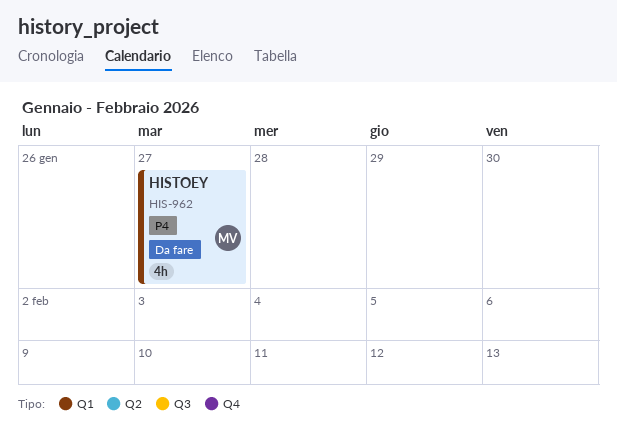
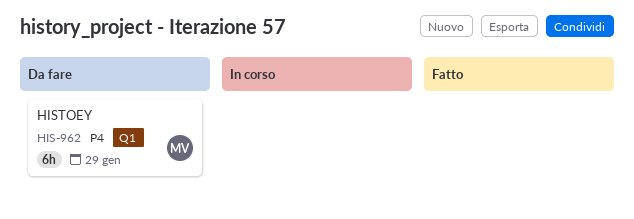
HIS-962, estimate: 4h -> 6h
HIS-962, due: Jan 27 -> Jan 29

